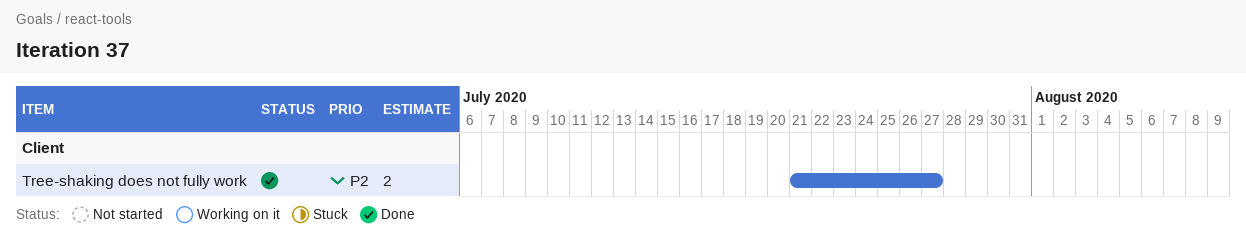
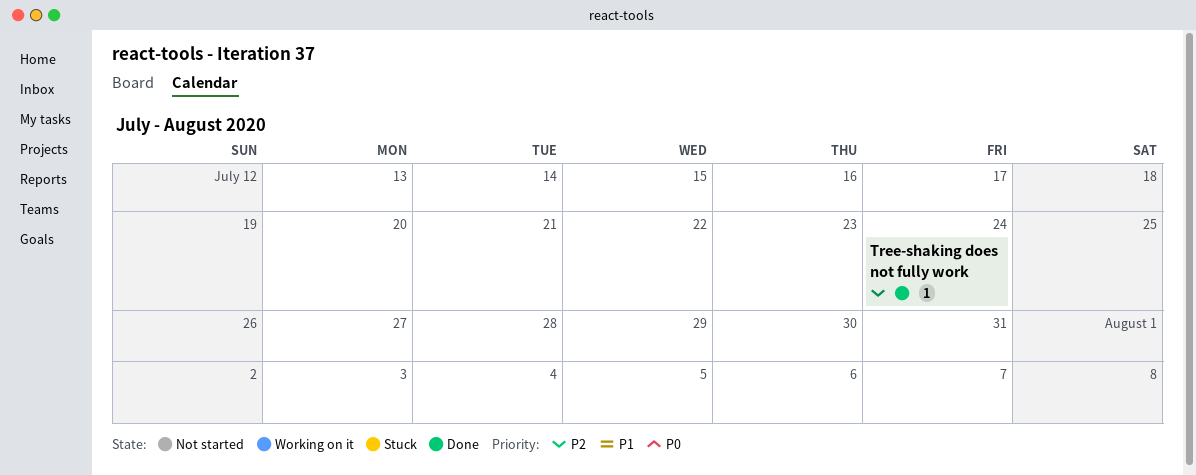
Tree-shaking does not fully work, estimate: 2 -> 1
Tree-shaking does not fully work, due: Jul 27 -> Jul 24

